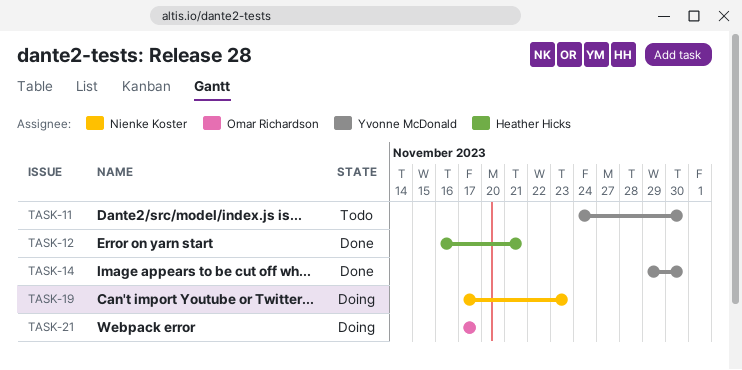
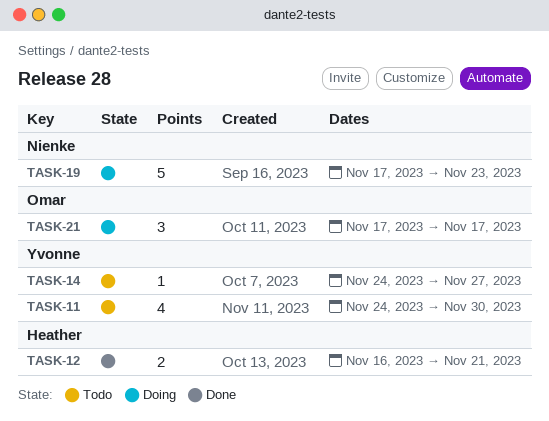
TASK-14, status: Done -> Todo
TASK-14, start: Nov 29 -> Nov 24
TASK-14, due: Nov 30 -> Nov 27

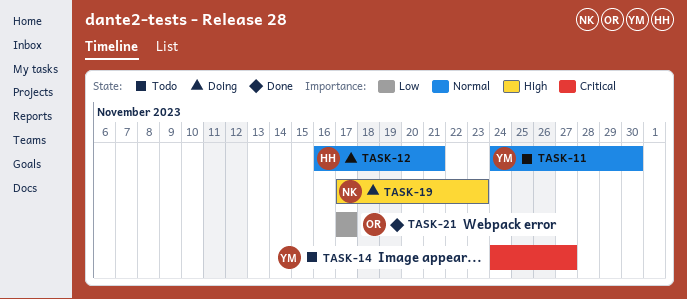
TASK-12, status: Done -> Doing
TASK-21, status: Doing -> Done

